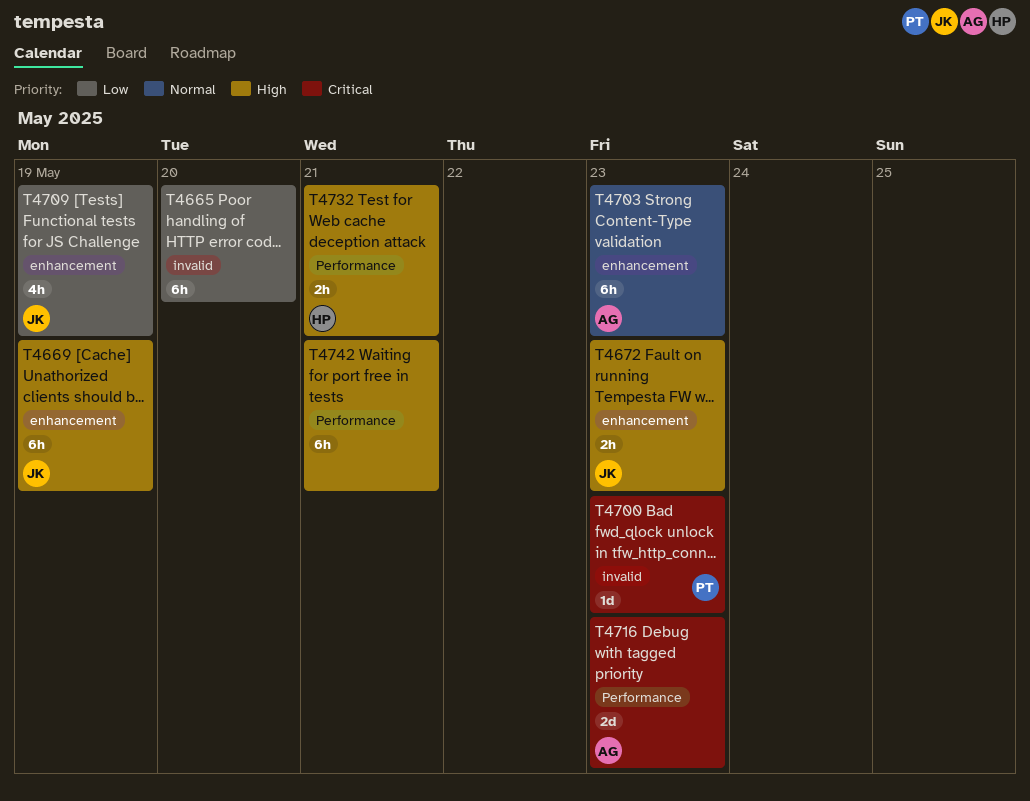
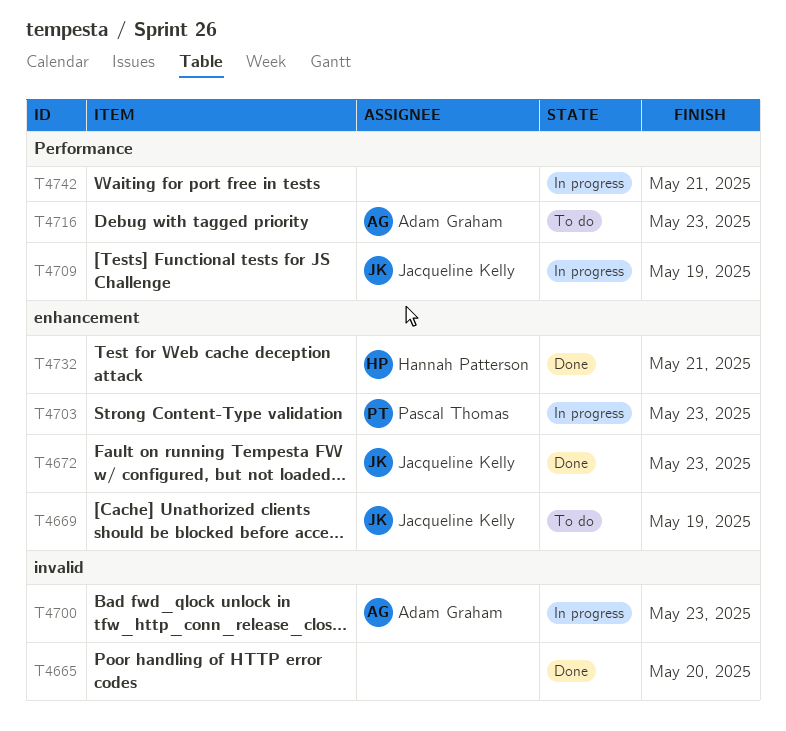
T4700, owner: Pascal Thomas -> Adam Graham
T4703, owner: Adam Graham -> Pascal Thomas
T4709, label: enhancement -> Performance
T4732, label: Performance -> enhancement

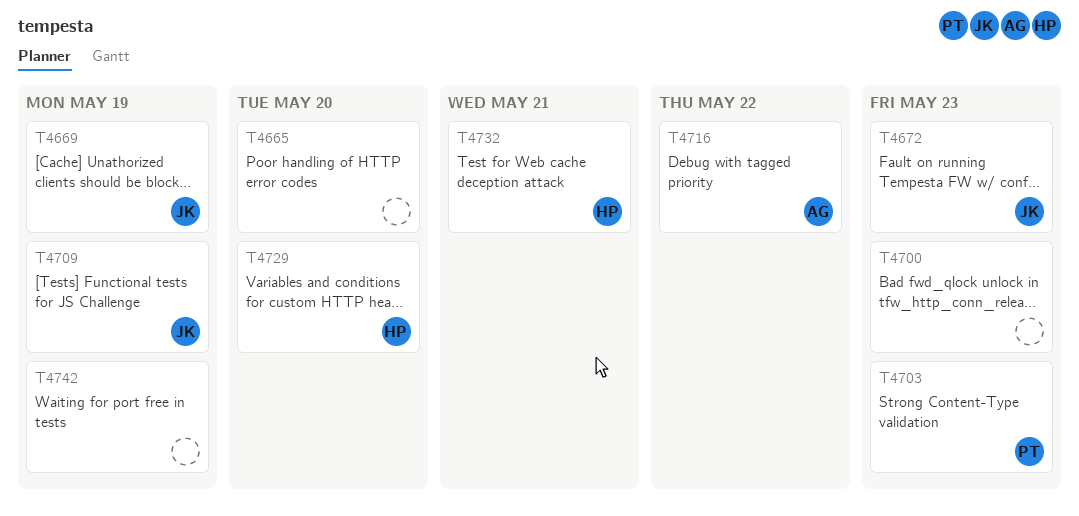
T4700, owner: Adam Graham -> none
T4716, due: May 23 -> May 22
T4729: none -> present
T4742, due: May 21 -> May 19

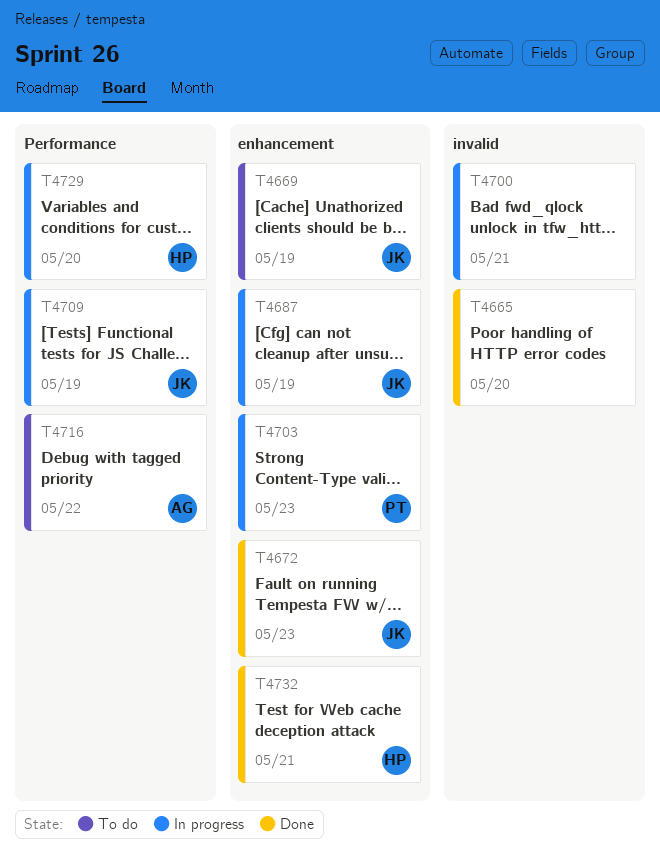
T4687: none -> present
T4700, due: May 23 -> May 21
T4742: present -> none

